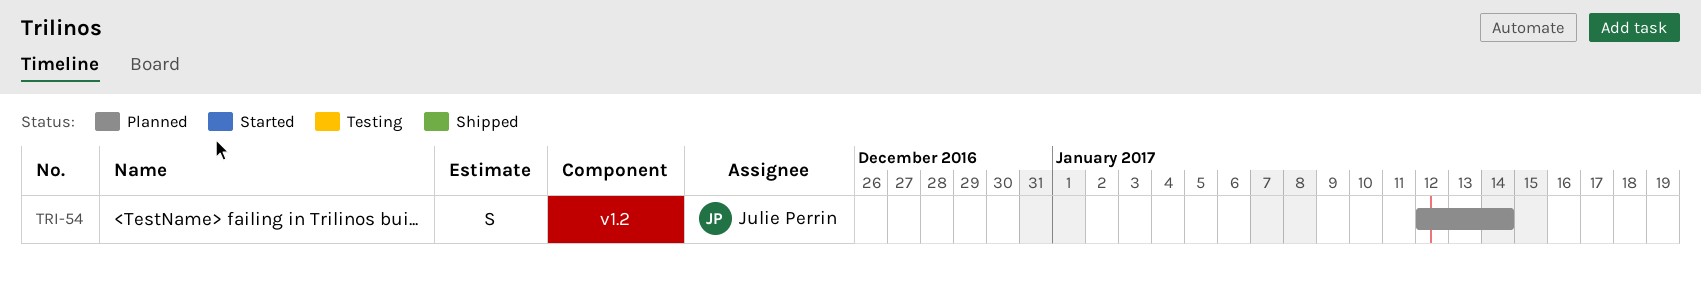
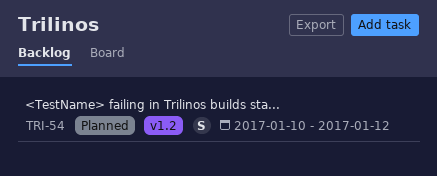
TRI-54, start: Jan 12 -> Jan 10
TRI-54, due: Jan 14 -> Jan 12

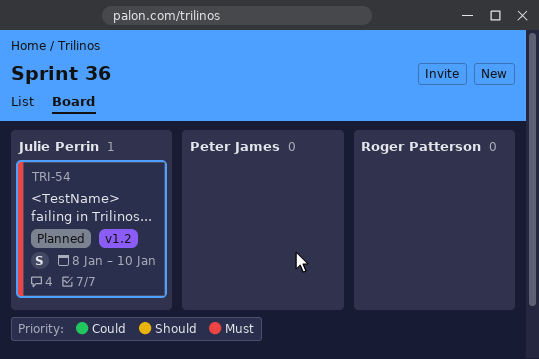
TRI-54, start: Jan 10 -> Jan 8
TRI-54, due: Jan 12 -> Jan 10

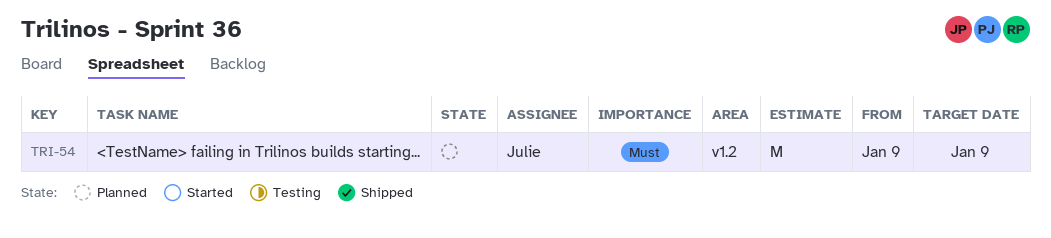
TRI-54, estimate: S -> M
TRI-54, start: Jan 8 -> Jan 9
TRI-54, due: Jan 10 -> Jan 9

